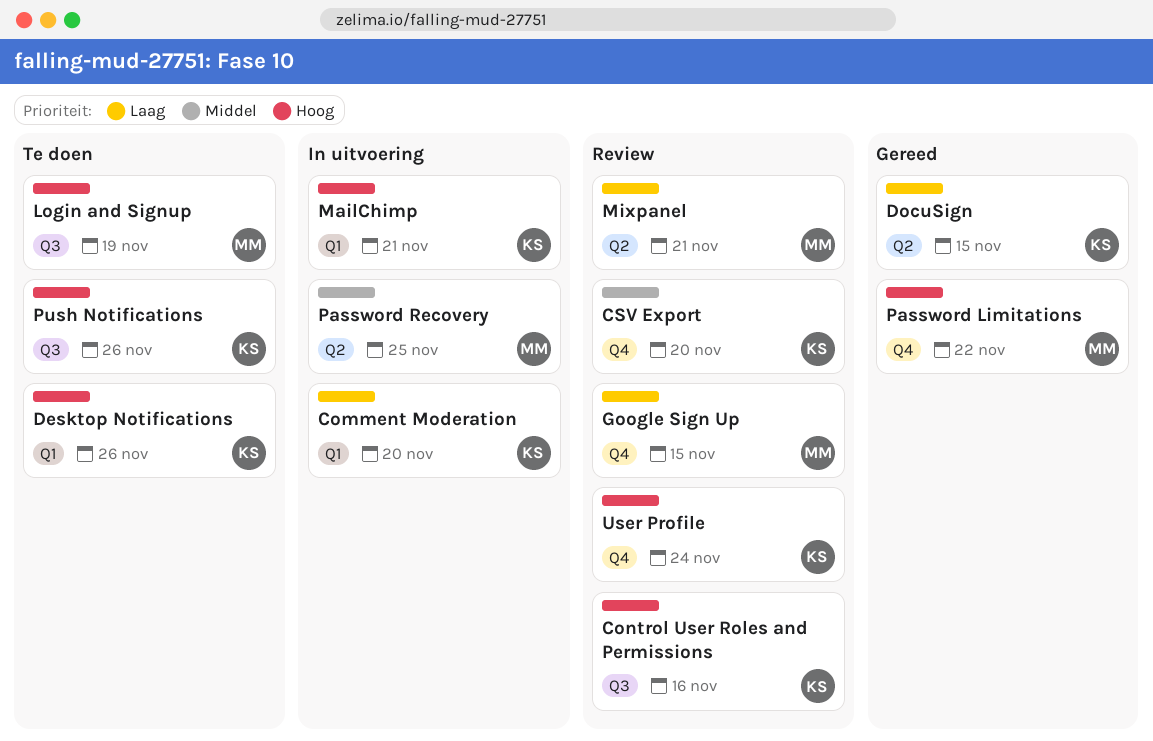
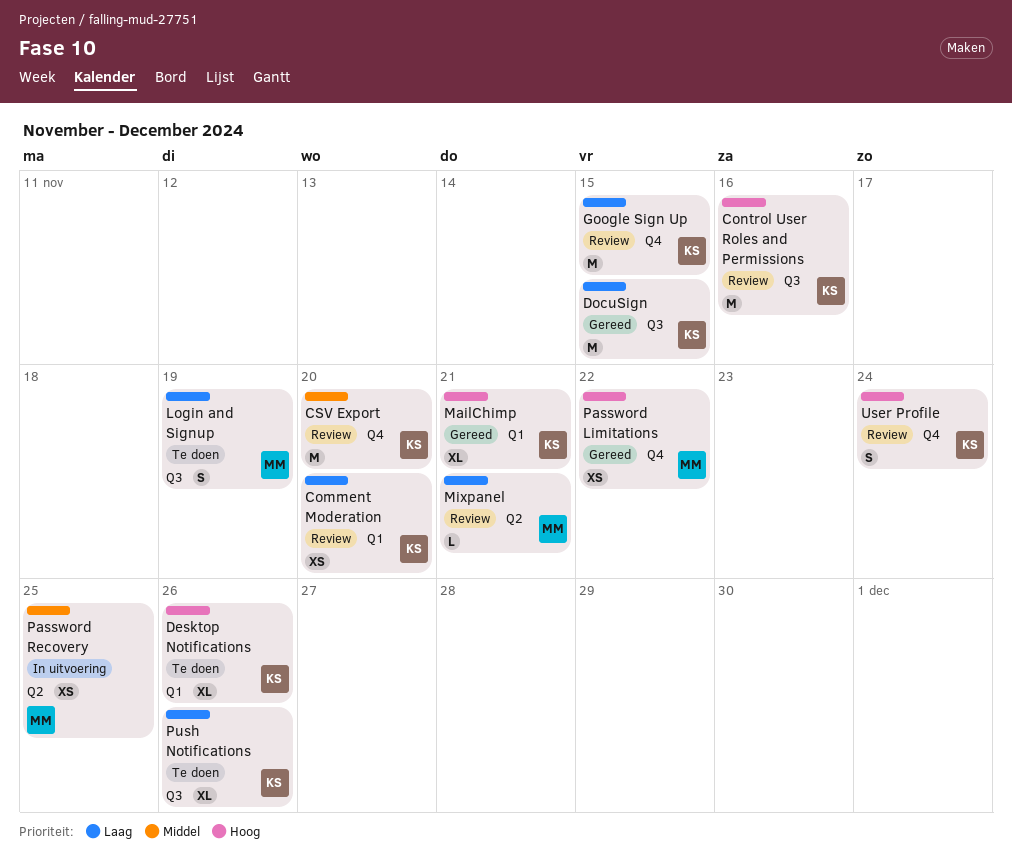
Comment Moderation, status: In uitvoering -> Review
DocuSign, label: Q2 -> Q3
Google Sign Up, owner: MM -> KS
Login and Signup, priority: Hoog -> Laag
MailChimp, status: In uitvoering -> Gereed
Push Notifications, priority: Hoog -> Laag

